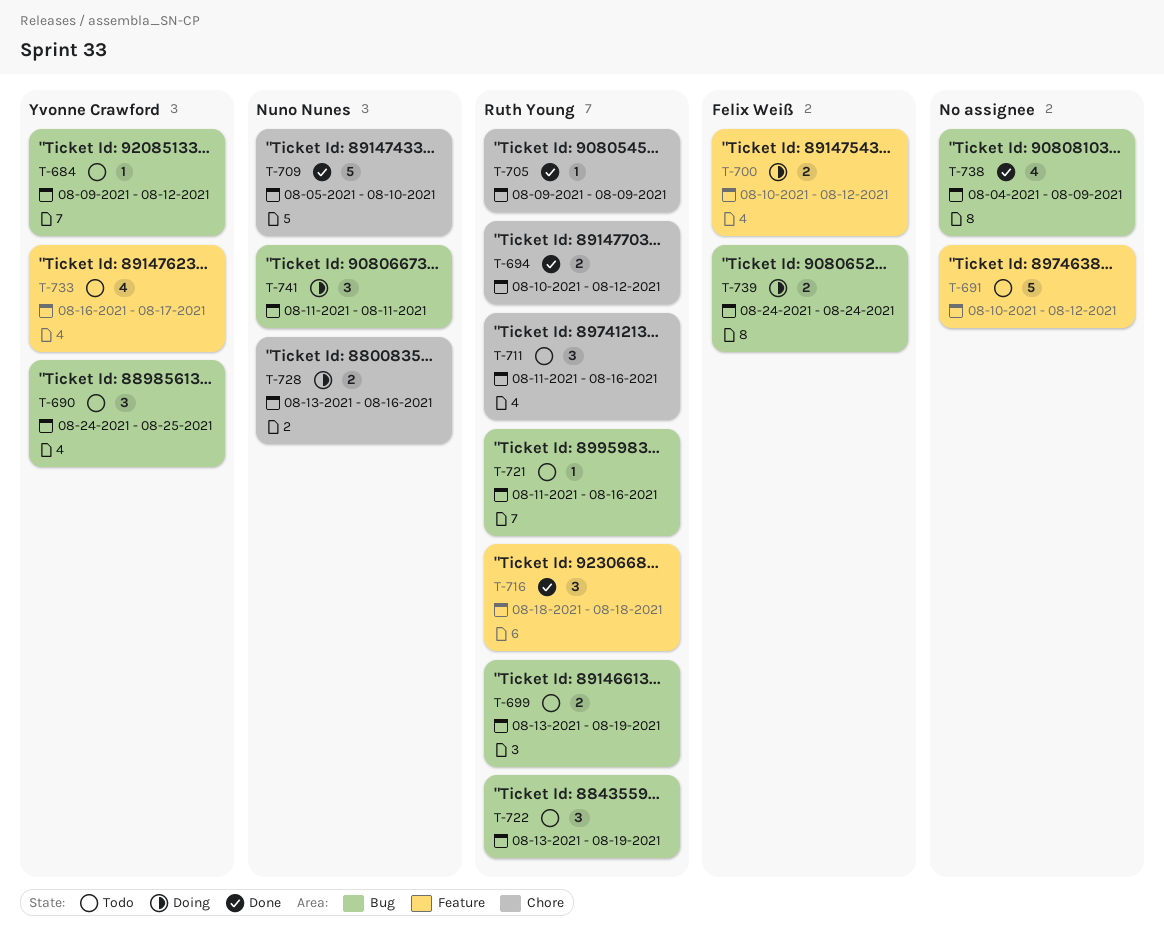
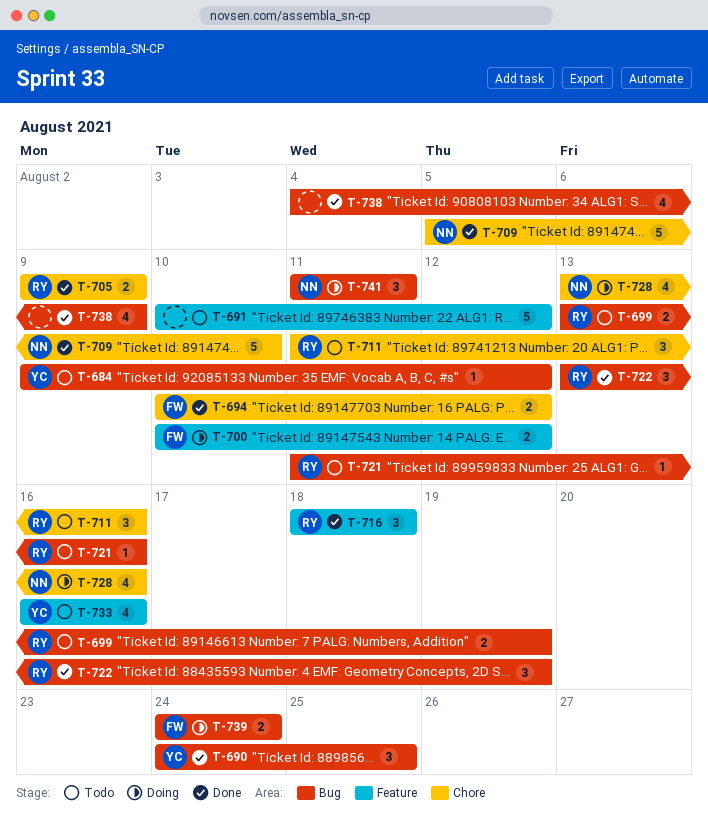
T-690, status: Todo -> Done
T-694, owner: Ruth Young -> Felix Weiß
T-705, estimate: 1 -> 2
T-722, status: Todo -> Done
T-728, estimate: 2 -> 4
T-733, due: Aug 17 -> Aug 16

